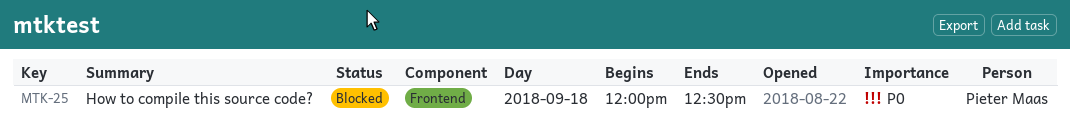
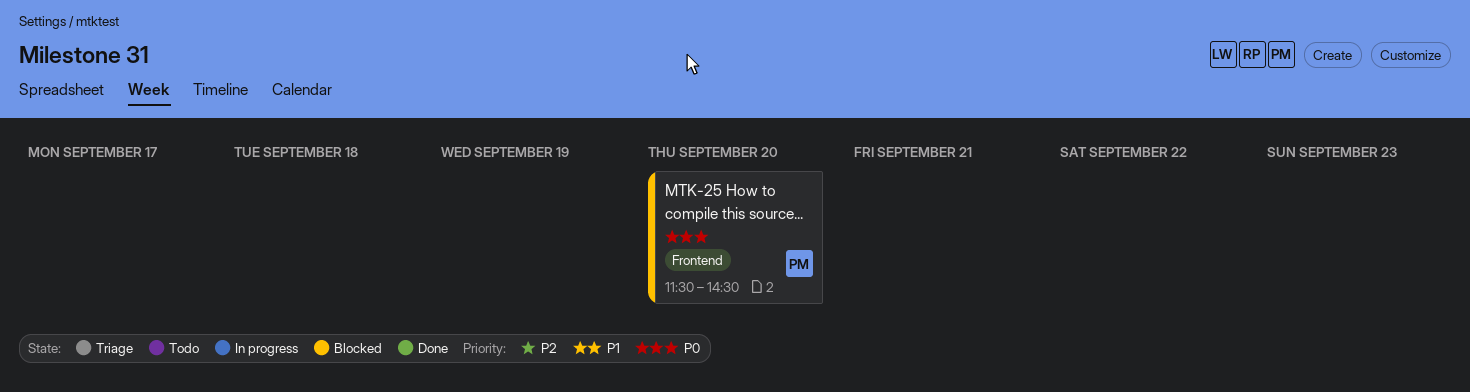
MTK-25, day: Sep 18 -> Sep 20
MTK-25, begins: 12:00 -> 11:30
MTK-25, ends: 12:30 -> 14:30

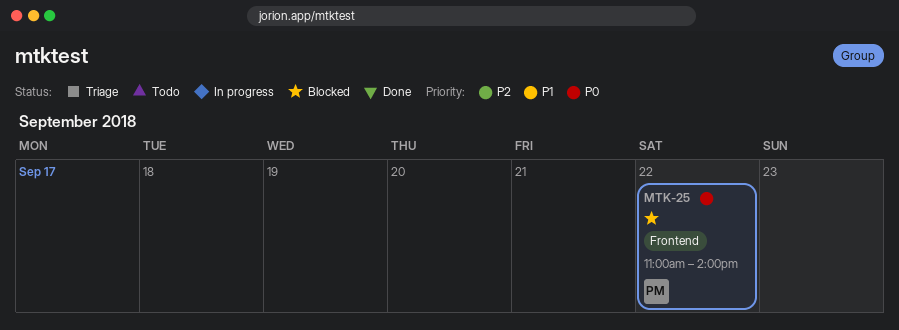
MTK-25, day: Sep 20 -> Sep 22
MTK-25, begins: 11:30 -> 11:00
MTK-25, ends: 14:30 -> 14:00

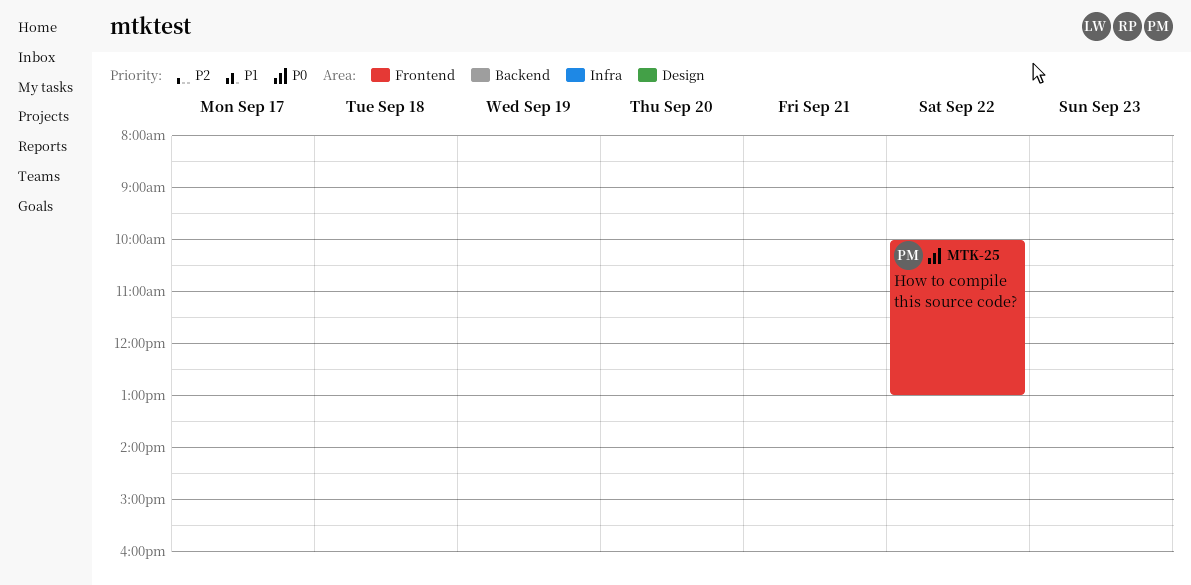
MTK-25, begins: 11:00 -> 10:00
MTK-25, ends: 14:00 -> 13:00

